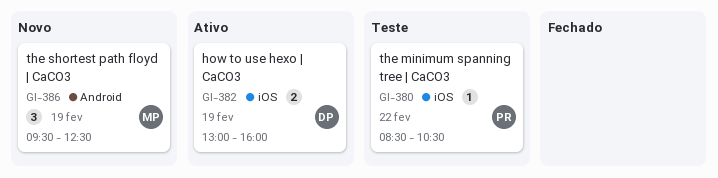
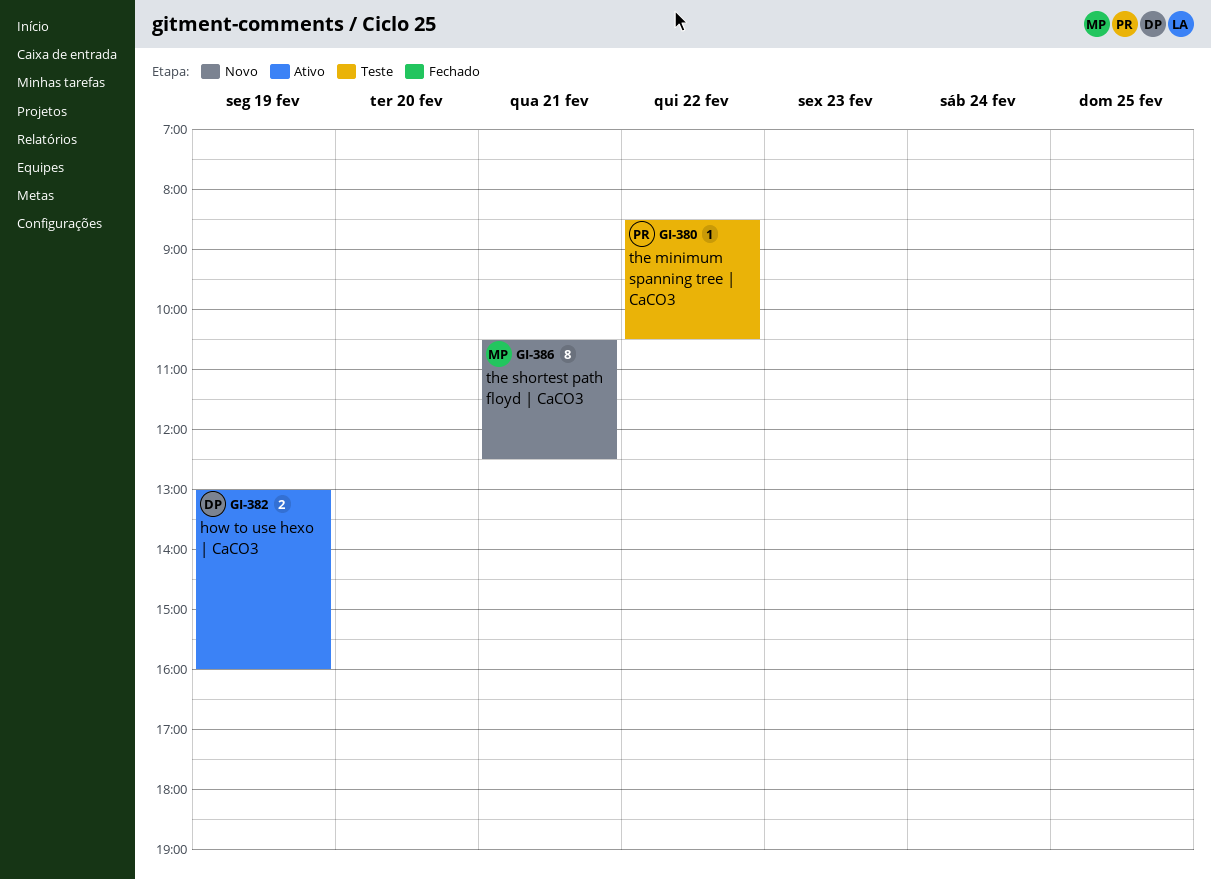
GI-386, estimate: 3 -> 8
GI-386, day: Feb 19 -> Feb 21
GI-386, begins: 09:30 -> 10:30

